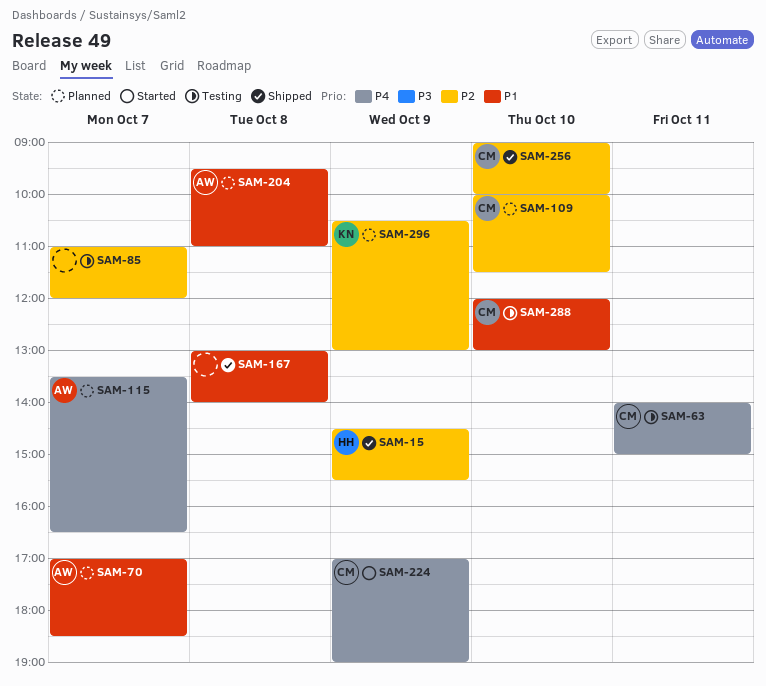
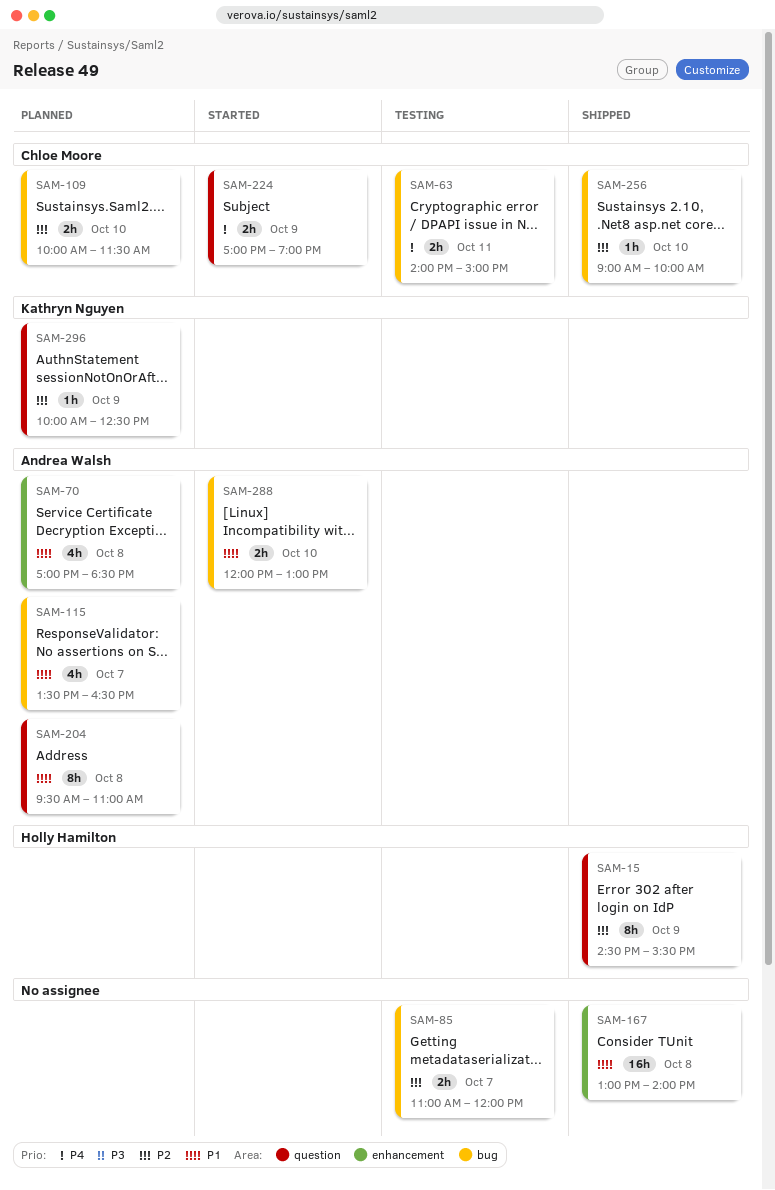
SAM-70, day: Oct 7 -> Oct 8
SAM-115, priority: P4 -> P1
SAM-288, status: Testing -> Started
SAM-288, owner: Chloe Moore -> Andrea Walsh
SAM-296, begins: 10:30 -> 10:00
SAM-296, ends: 13:00 -> 12:30

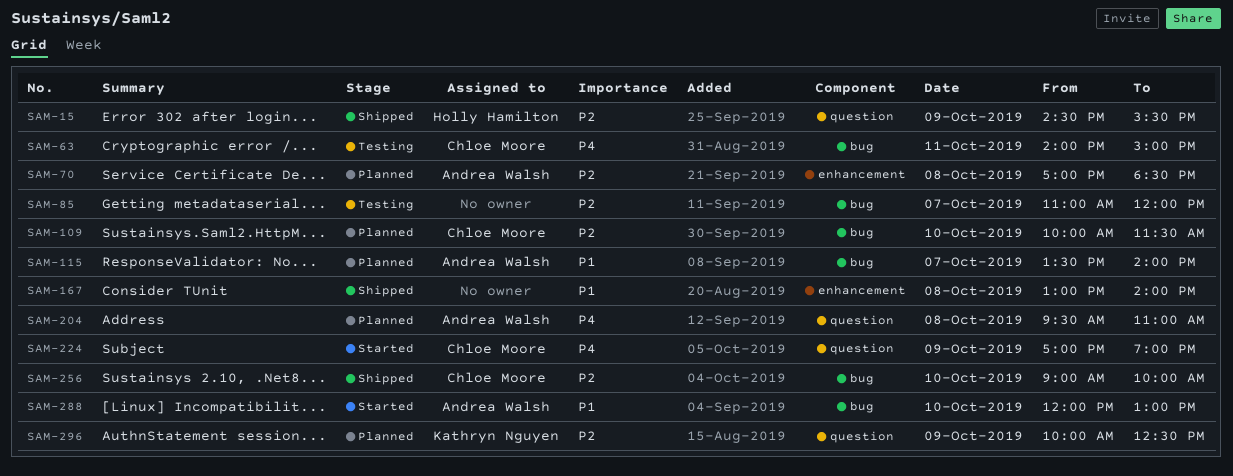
SAM-70, priority: P1 -> P2
SAM-115, ends: 16:30 -> 14:00
SAM-204, priority: P1 -> P4

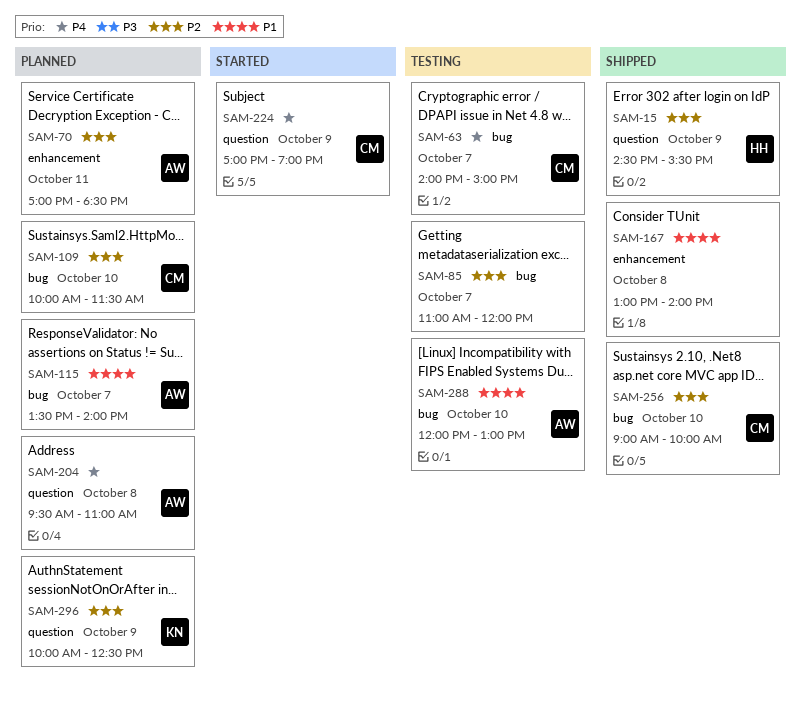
SAM-63, day: Oct 11 -> Oct 7
SAM-70, day: Oct 8 -> Oct 11
SAM-288, status: Started -> Testing

